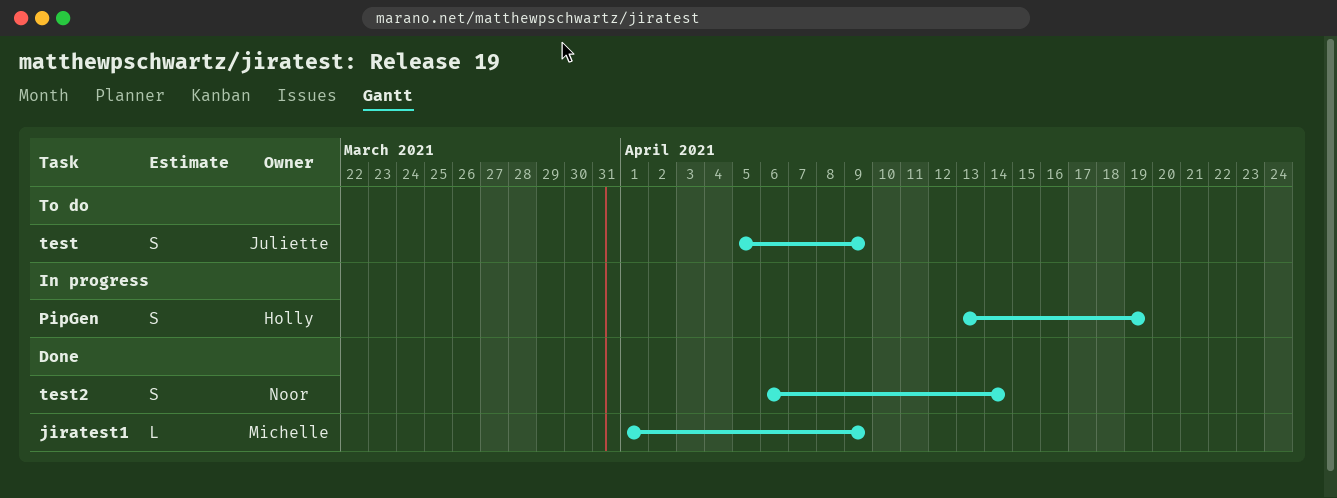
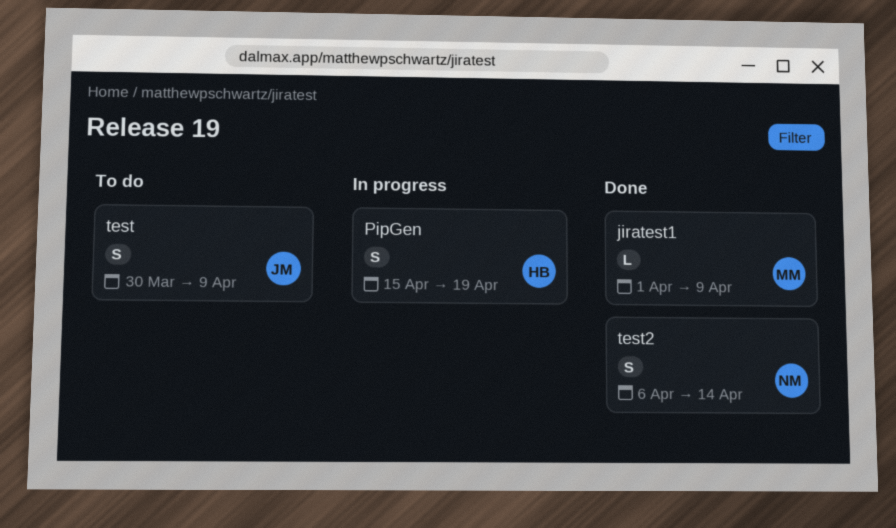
PipGen, start: Apr 13 -> Apr 15
test, start: Apr 5 -> Mar 30

